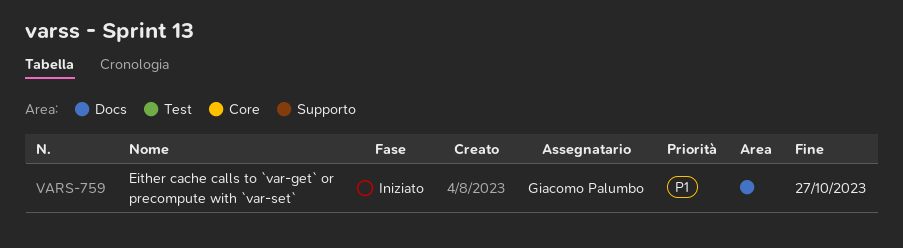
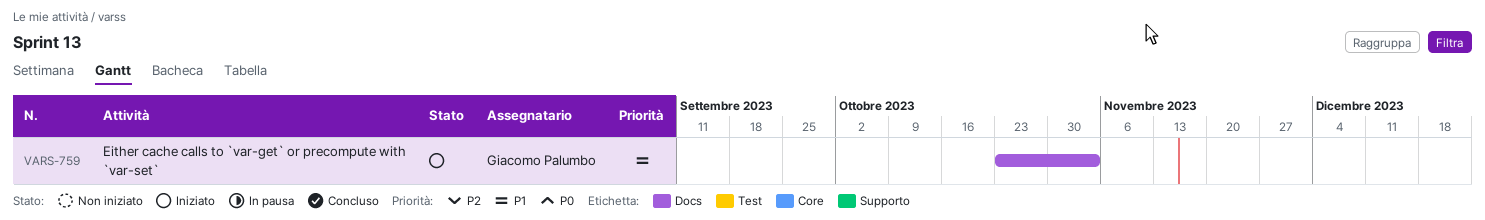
VARS-759, due: Oct 27 -> Nov 3

